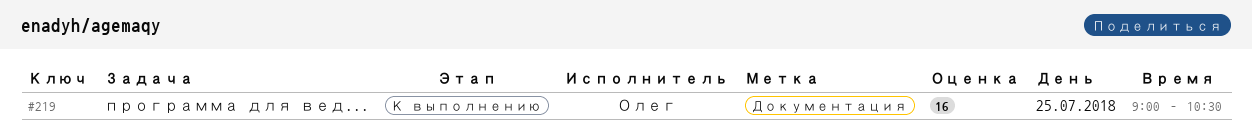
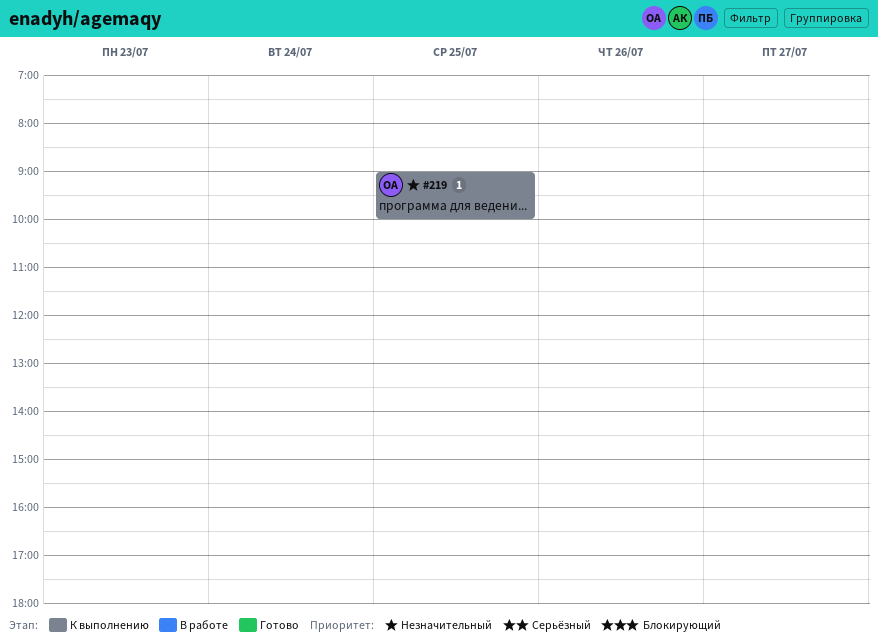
#219, estimate: 16 -> 1
#219, ends: 10:30 -> 10:00

